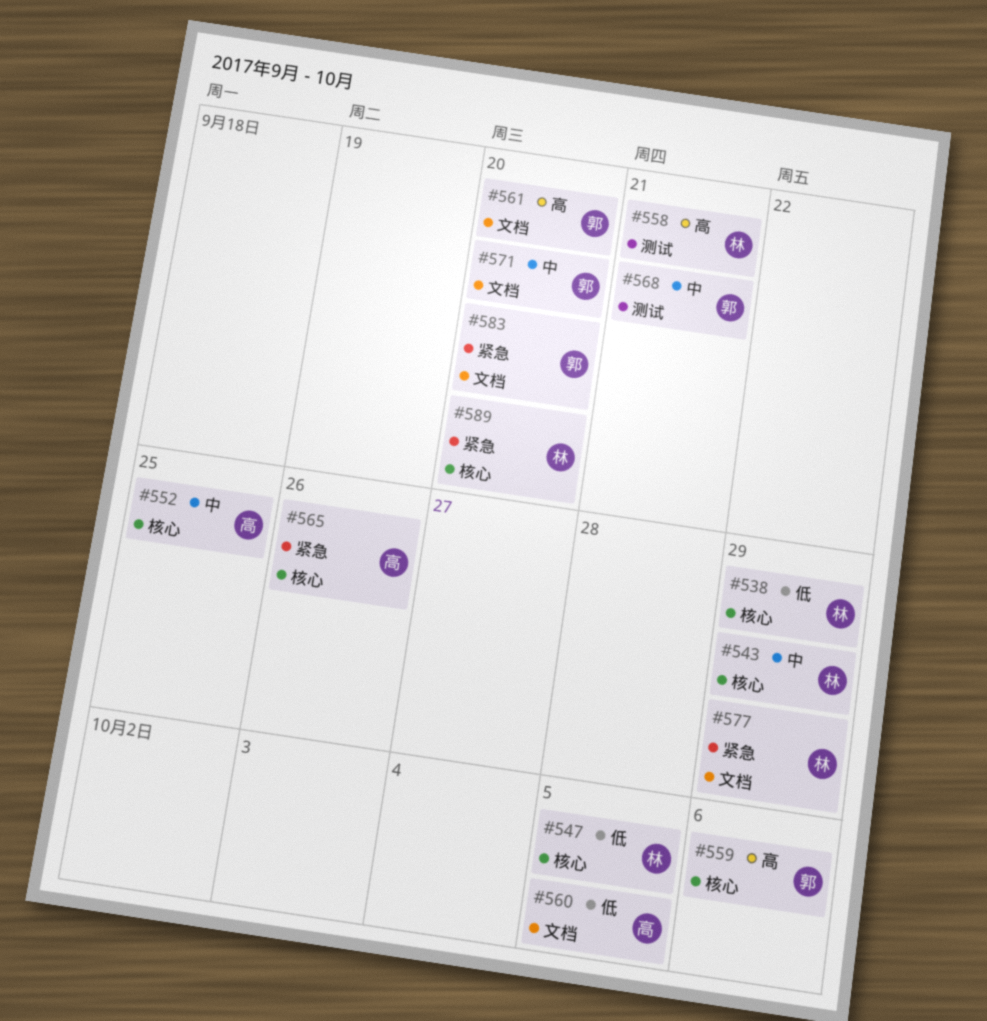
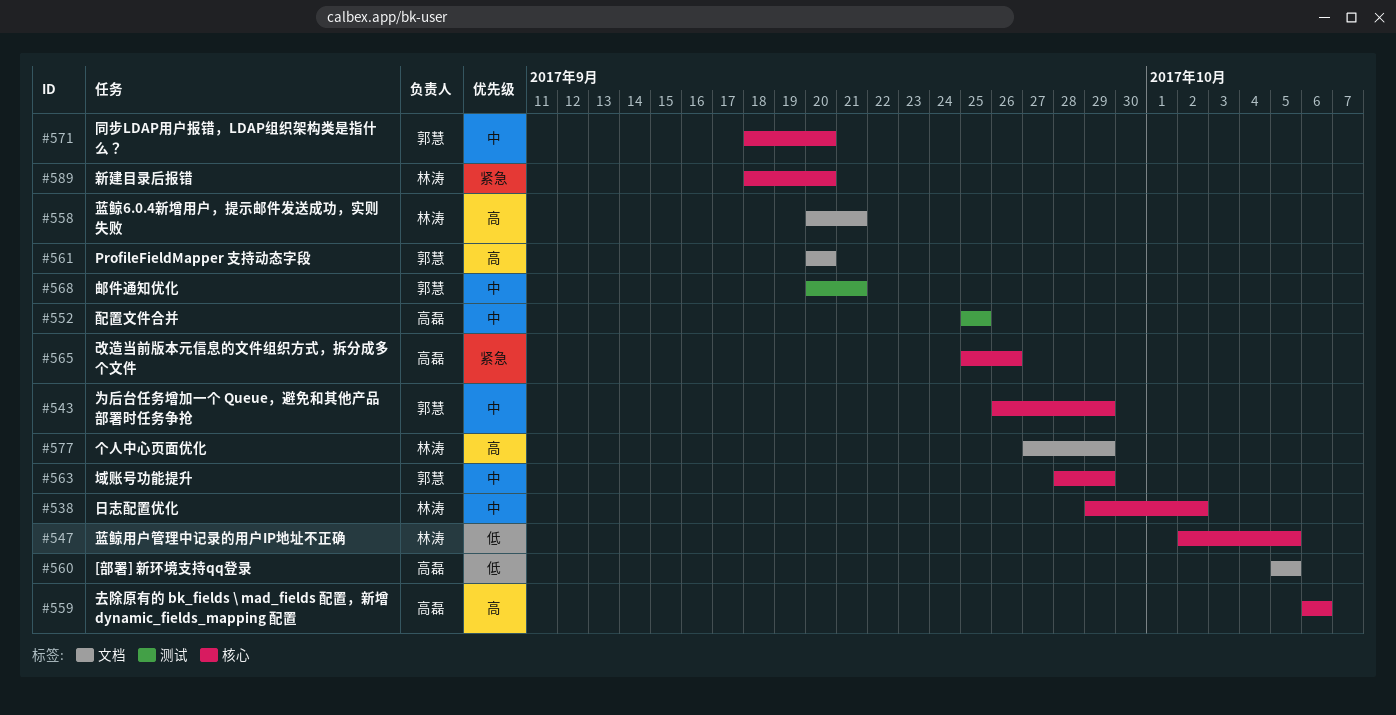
#538, priority: 低 -> 中
#538, due: Sep 29 -> Oct 2
#543, owner: 林涛 -> 郭慧
#552, label: 核心 -> 测试
#558, label: 测试 -> 文档
#559, owner: 郭慧 -> 高磊
#563: none -> present
#571, label: 文档 -> 核心
#577, priority: 紧急 -> 高
#583: present -> none

